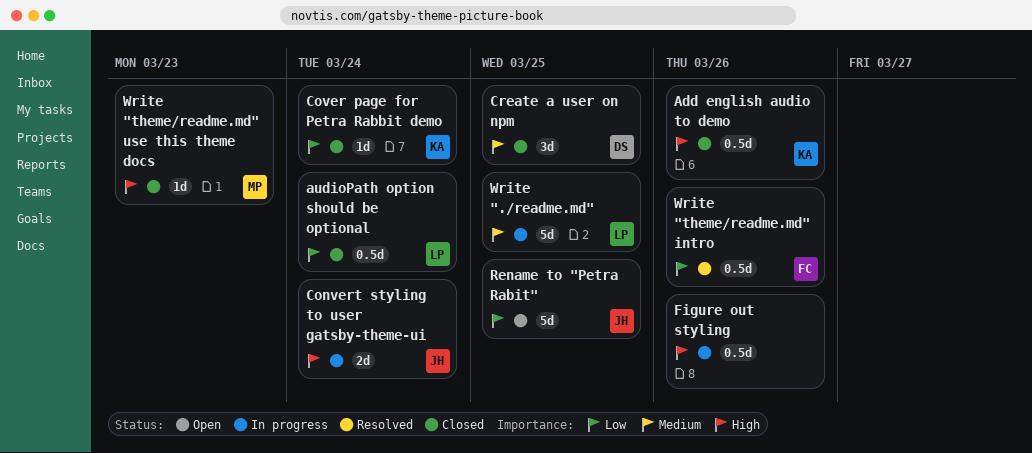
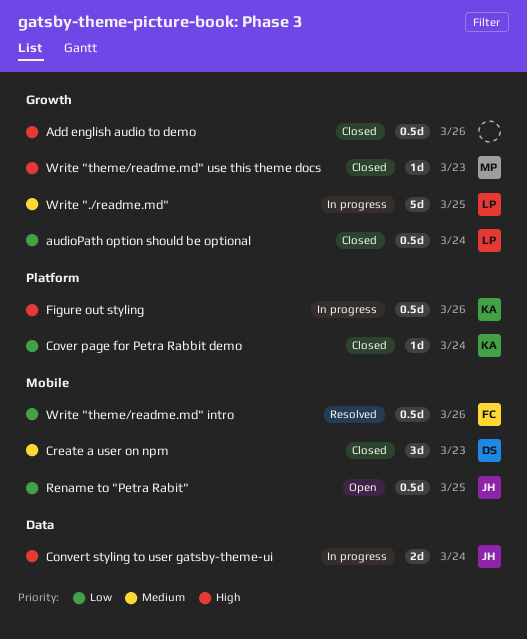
Add english audio to demo, owner: KA -> none
Create a user on npm, due: Mar 25 -> Mar 23
Figure out styling, owner: none -> KA
Rename to "Petra Rabit", estimate: 5d -> 0.5d

